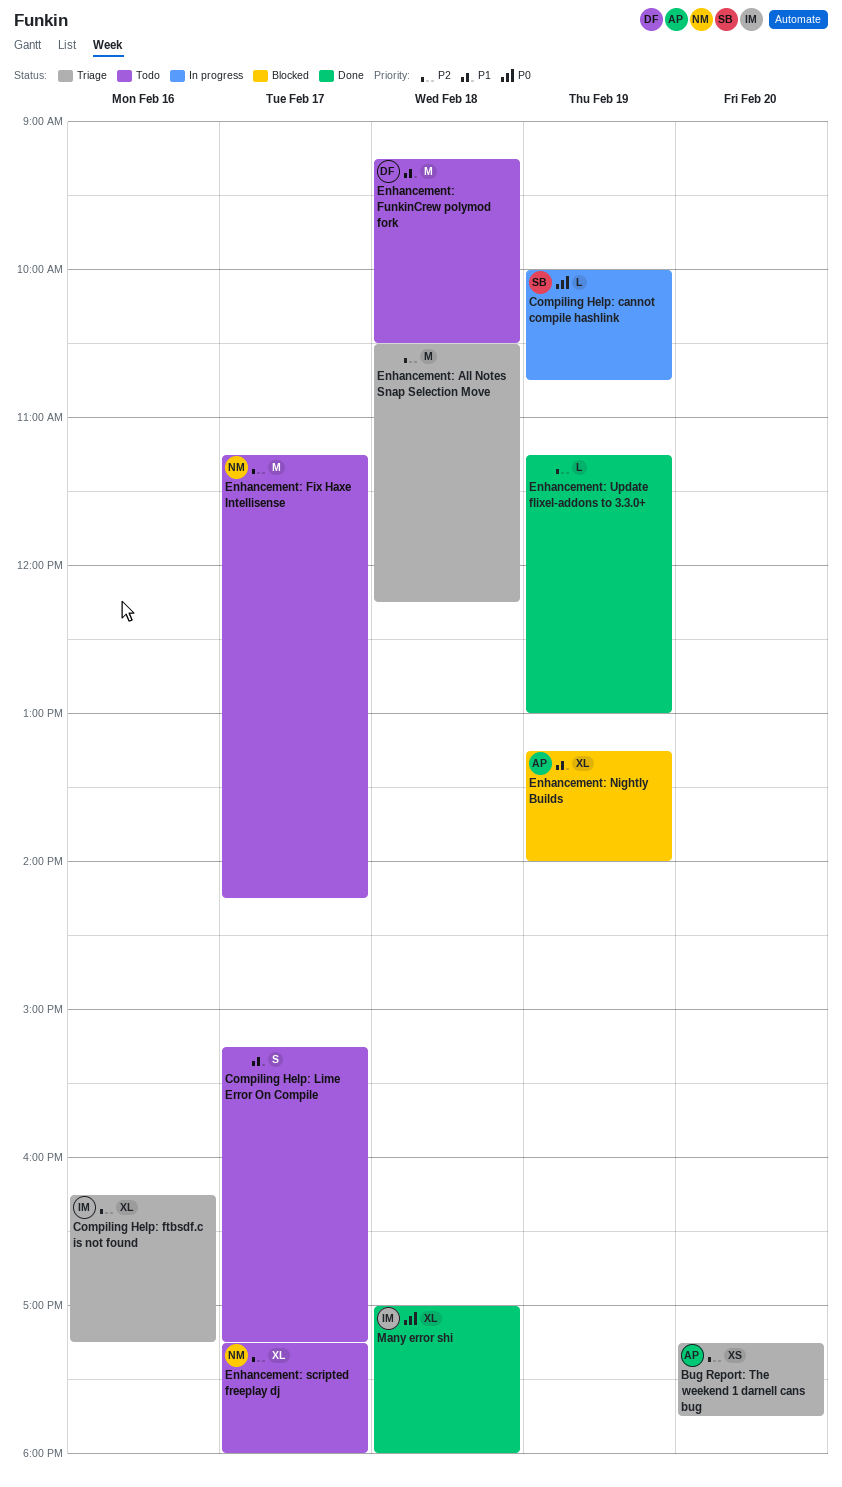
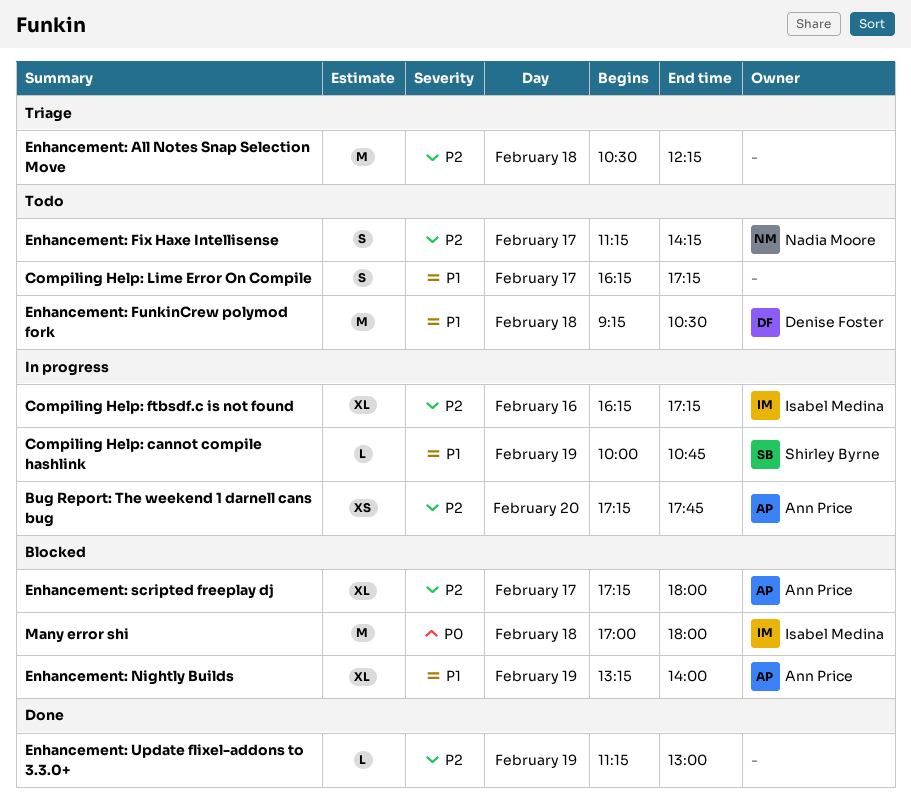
Bug Report: The weekend 1 darnell cans bug, status: Triage -> In progress
Compiling Help: cannot compile hashlink, priority: P0 -> P1
Compiling Help: ftbsdf.c is not found, status: Triage -> In progress
Compiling Help: Lime Error On Compile, begins: 15:15 -> 16:15
Enhancement: Fix Haxe Intellisense, estimate: M -> S
Enhancement: scripted freeplay dj, status: Todo -> Blocked
Enhancement: scripted freeplay dj, owner: Nadia Moore -> Ann Price
Many error shi, status: Done -> Blocked
Many error shi, estimate: XL -> M

